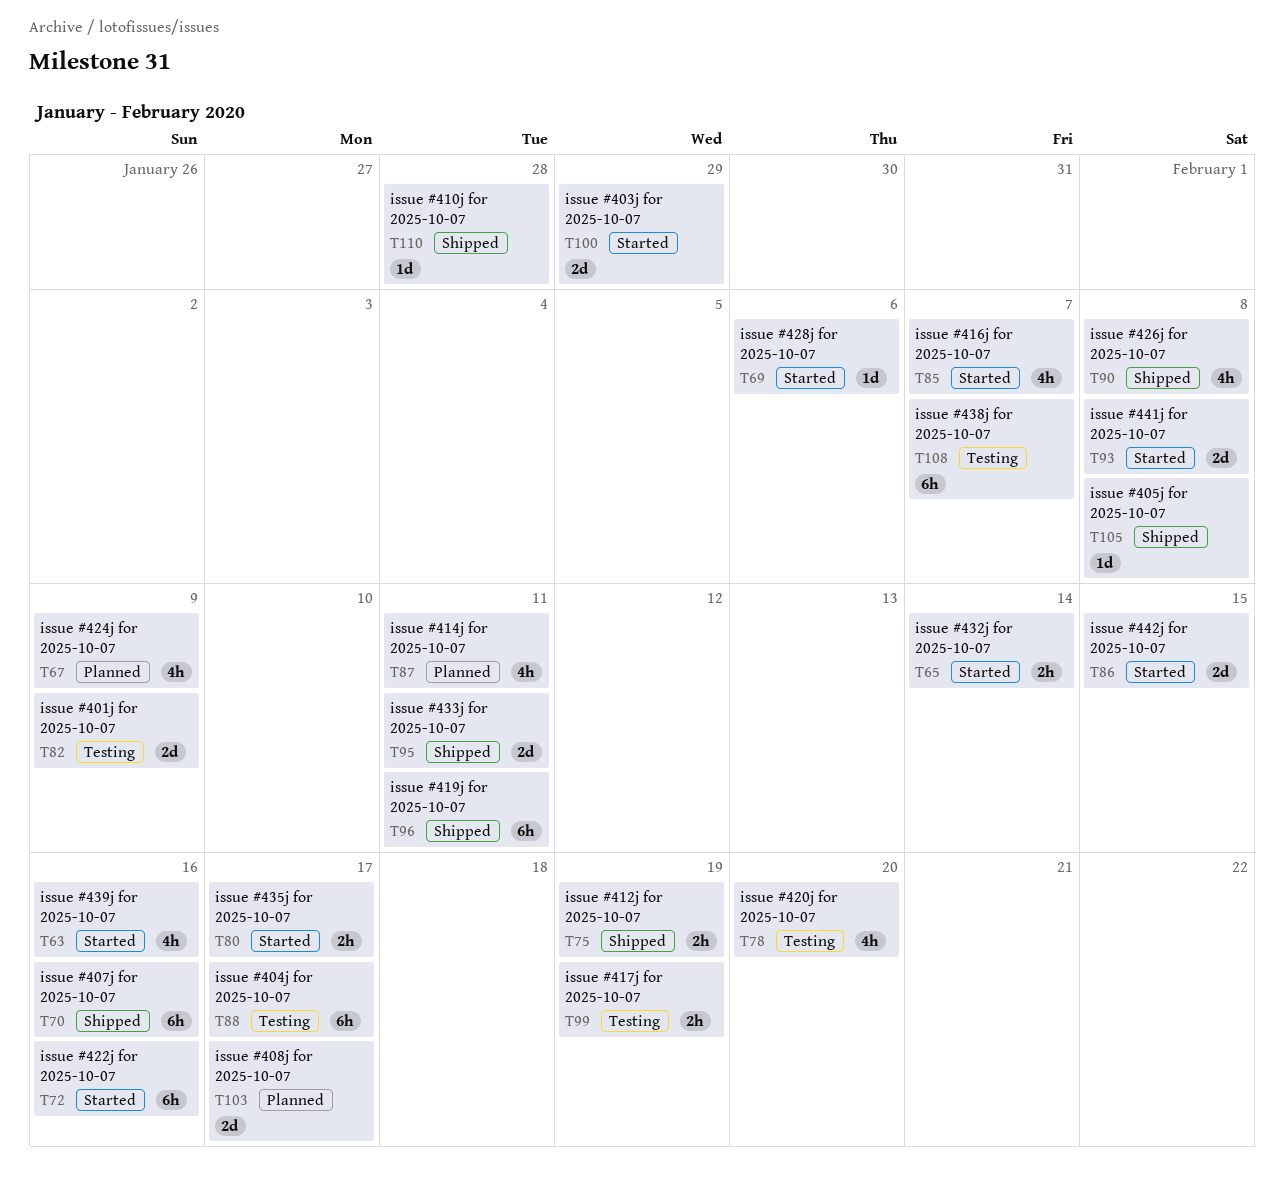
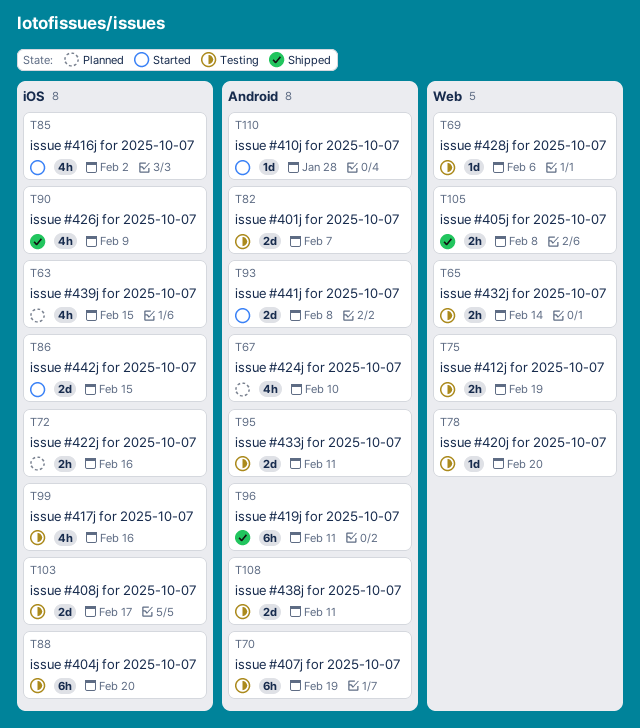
T63, status: Started -> Planned
T63, due: Feb 16 -> Feb 15
T65, status: Started -> Testing
T67, due: Feb 9 -> Feb 10
T69, status: Started -> Testing
T70, status: Shipped -> Testing
T70, due: Feb 16 -> Feb 19
T72, status: Started -> Planned
T72, estimate: 6h -> 2h
T75, status: Shipped -> Testing
T78, estimate: 4h -> 1d
T80: present -> none
T82, due: Feb 9 -> Feb 7
T85, due: Feb 7 -> Feb 2
T87: present -> none
T88, due: Feb 17 -> Feb 20
T90, due: Feb 8 -> Feb 9
T95, status: Shipped -> Testing
T99, estimate: 2h -> 4h
T99, due: Feb 19 -> Feb 16
T100: present -> none
T103, status: Planned -> Testing
T105, estimate: 1d -> 2h
T108, estimate: 6h -> 2d
T108, due: Feb 7 -> Feb 11
T110, status: Shipped -> Started

